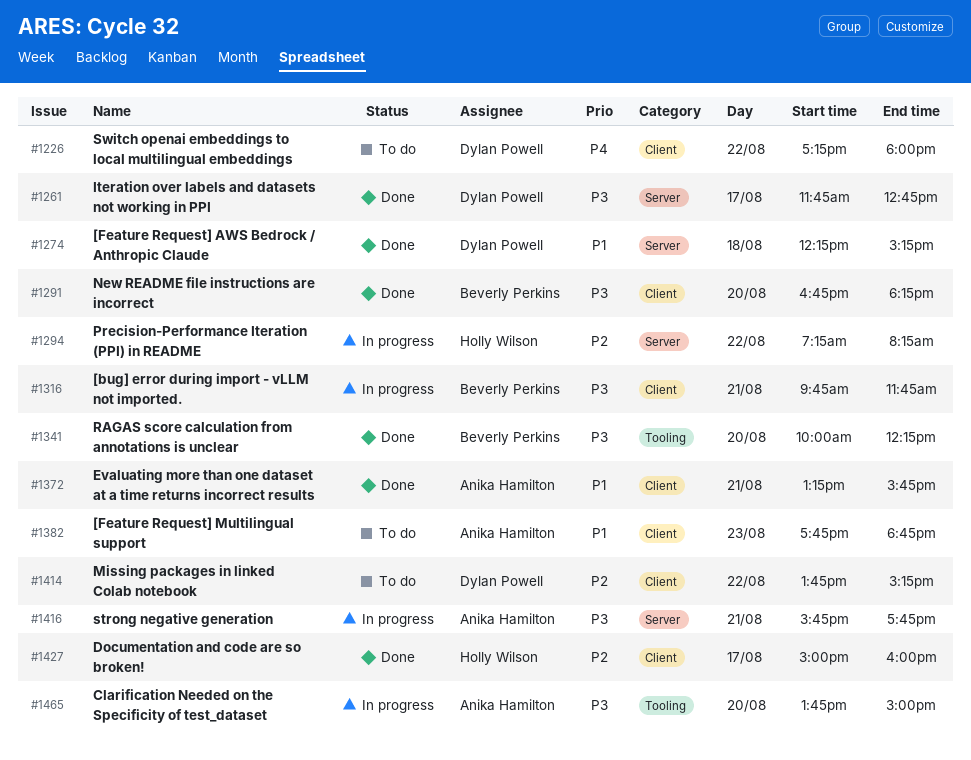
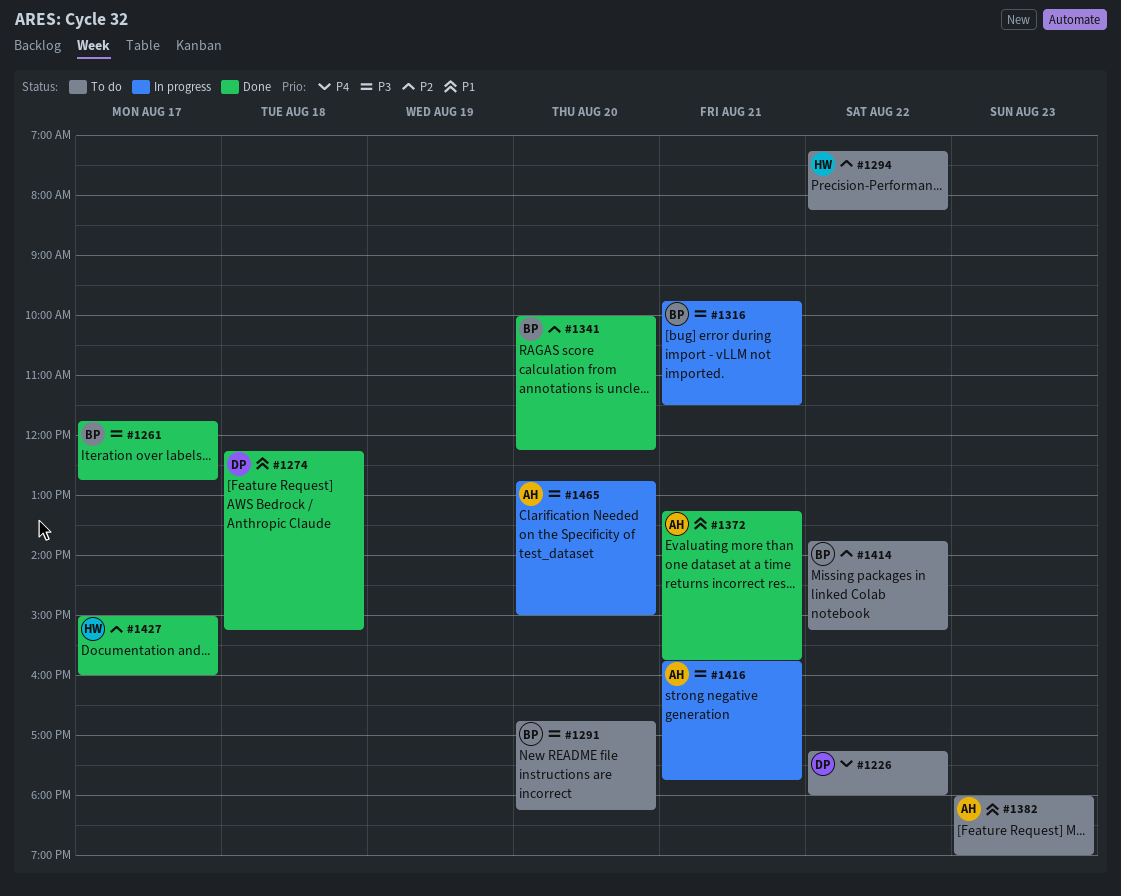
#1261, owner: Dylan Powell -> Beverly Perkins
#1291, status: Done -> To do
#1294, status: In progress -> To do
#1316, ends: 11:45 -> 11:30
#1341, priority: P3 -> P2
#1382, begins: 17:45 -> 18:00
#1382, ends: 18:45 -> 19:00
#1414, owner: Dylan Powell -> Beverly Perkins
#1465, begins: 13:45 -> 12:45

